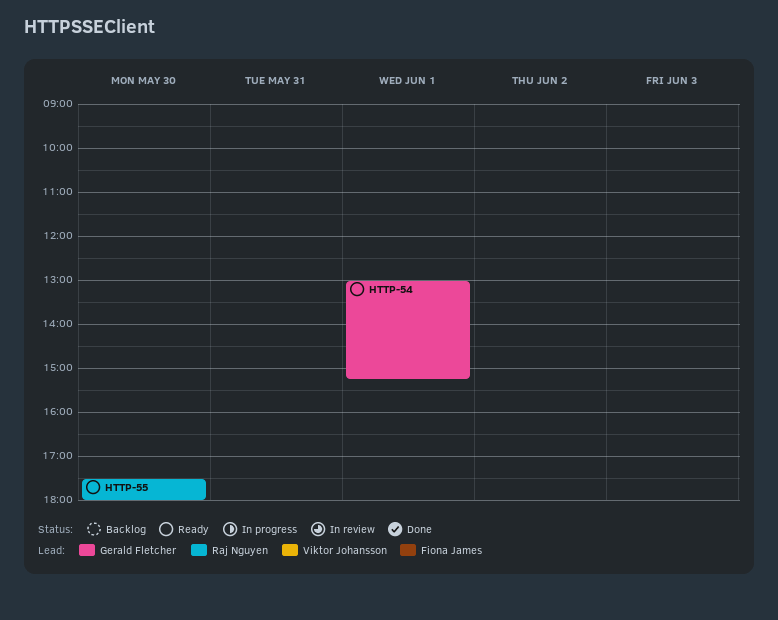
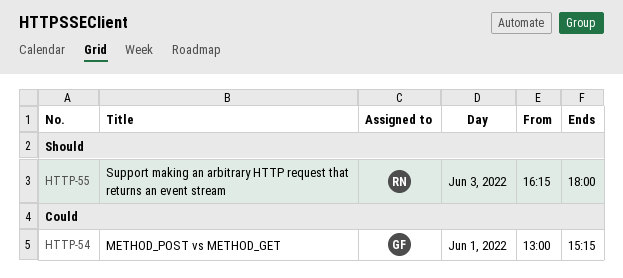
HTTP-55, day: May 30 -> Jun 3
HTTP-55, begins: 17:30 -> 16:15

